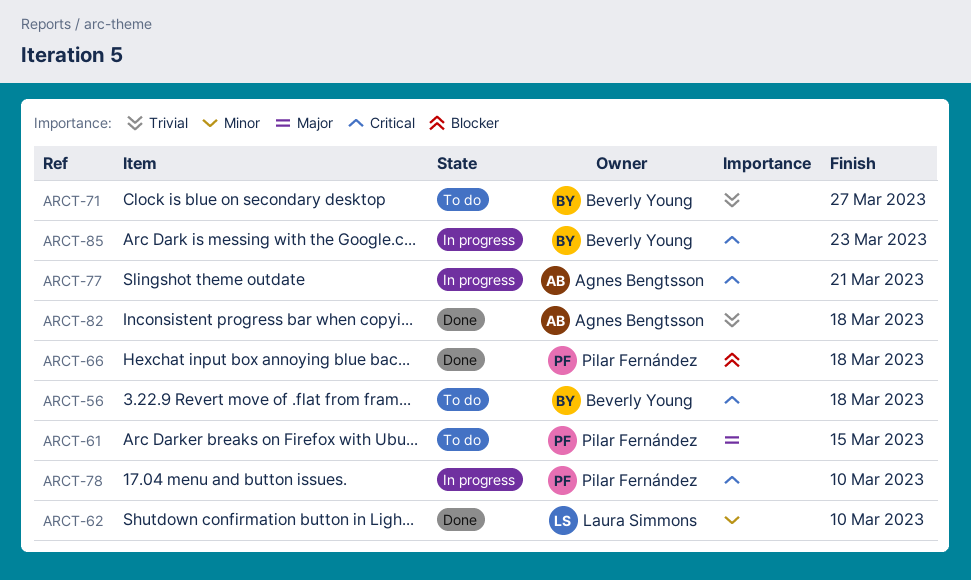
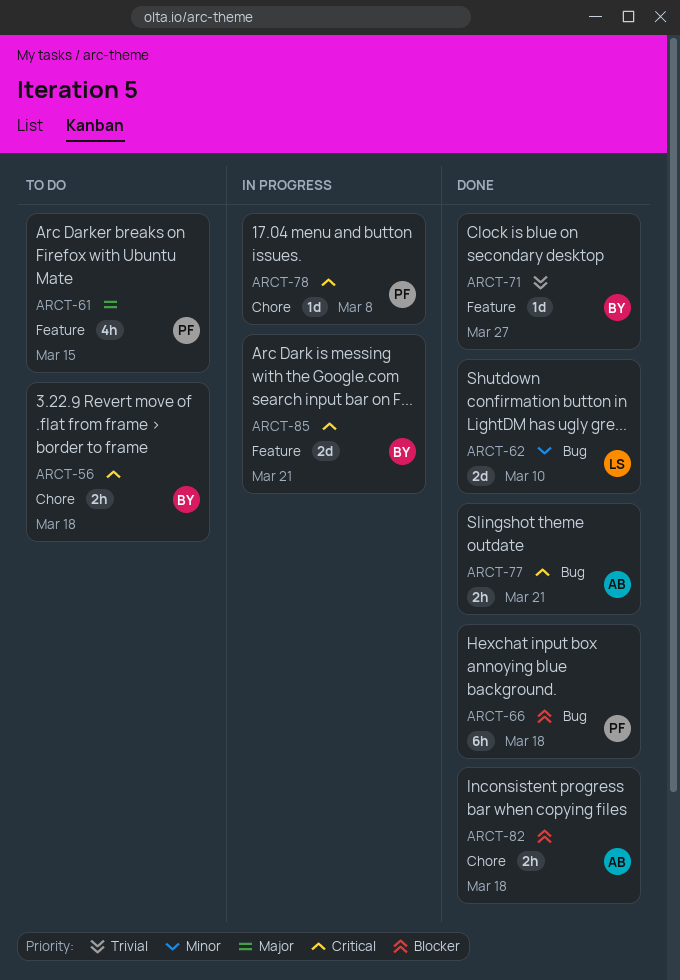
ARCT-71, status: To do -> Done
ARCT-77, status: In progress -> Done
ARCT-78, due: Mar 10 -> Mar 8
ARCT-82, priority: Trivial -> Blocker
ARCT-85, due: Mar 23 -> Mar 21

